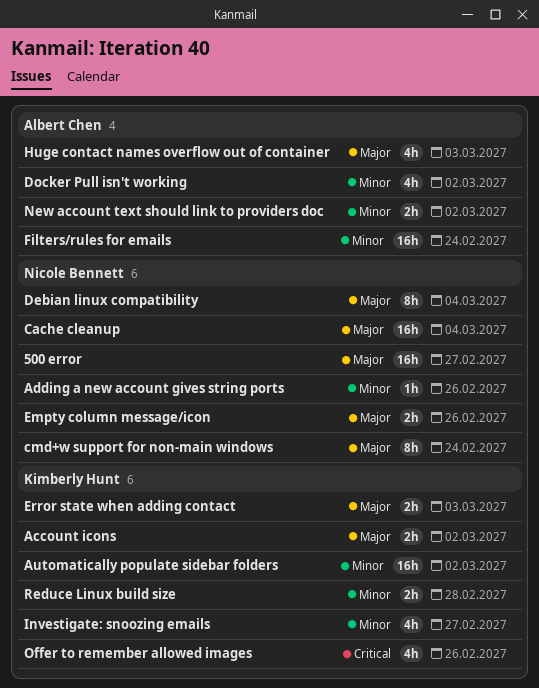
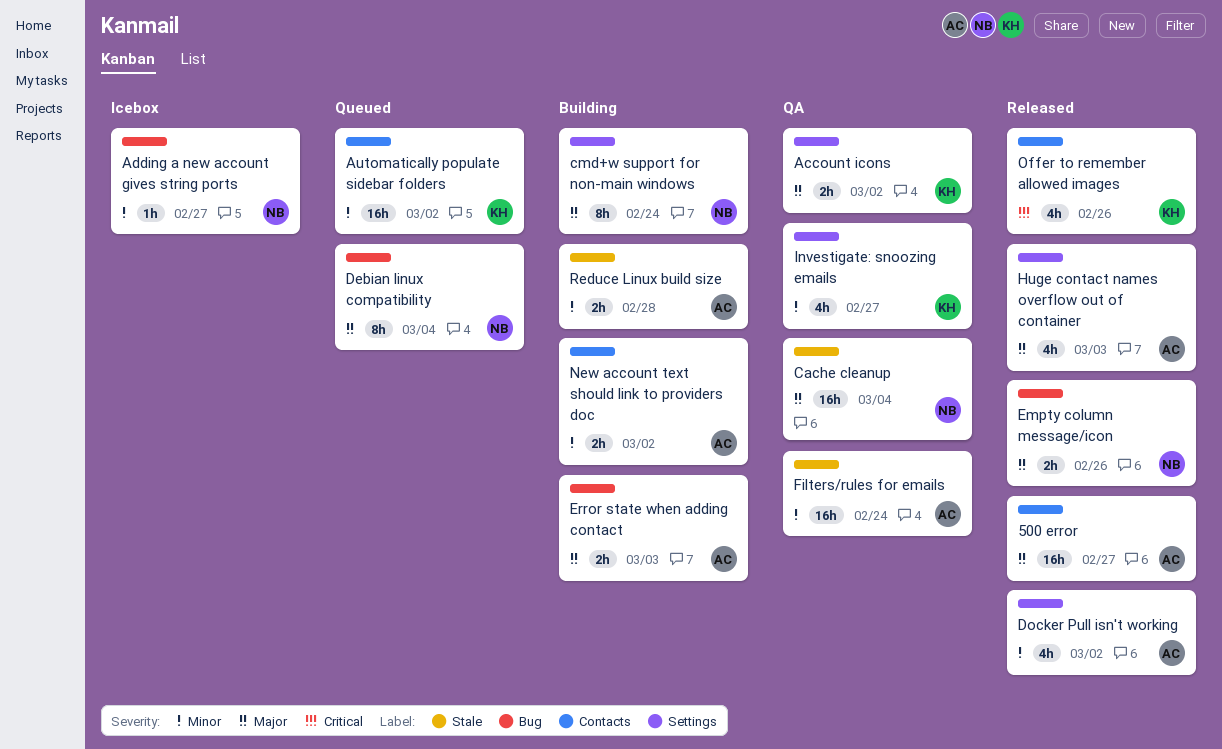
500 error, owner: Nicole Bennett -> Albert Chen
Adding a new account gives string ports, due: Feb 26 -> Feb 27
Error state when adding contact, owner: Kimberly Hunt -> Albert Chen
Reduce Linux build size, owner: Kimberly Hunt -> Albert Chen

